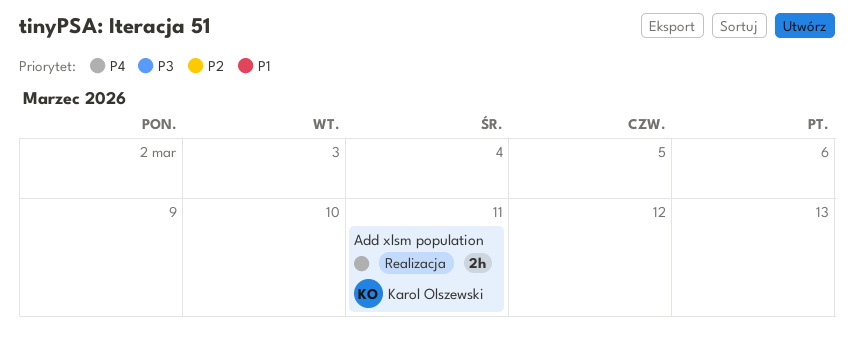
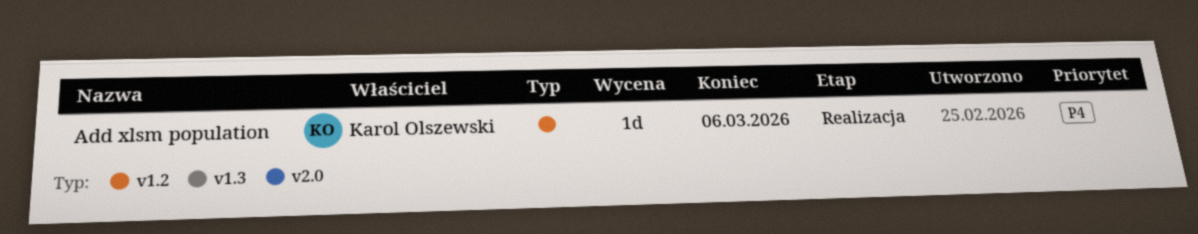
Add xlsm population, estimate: 2h -> 1d
Add xlsm population, due: Mar 11 -> Mar 6

